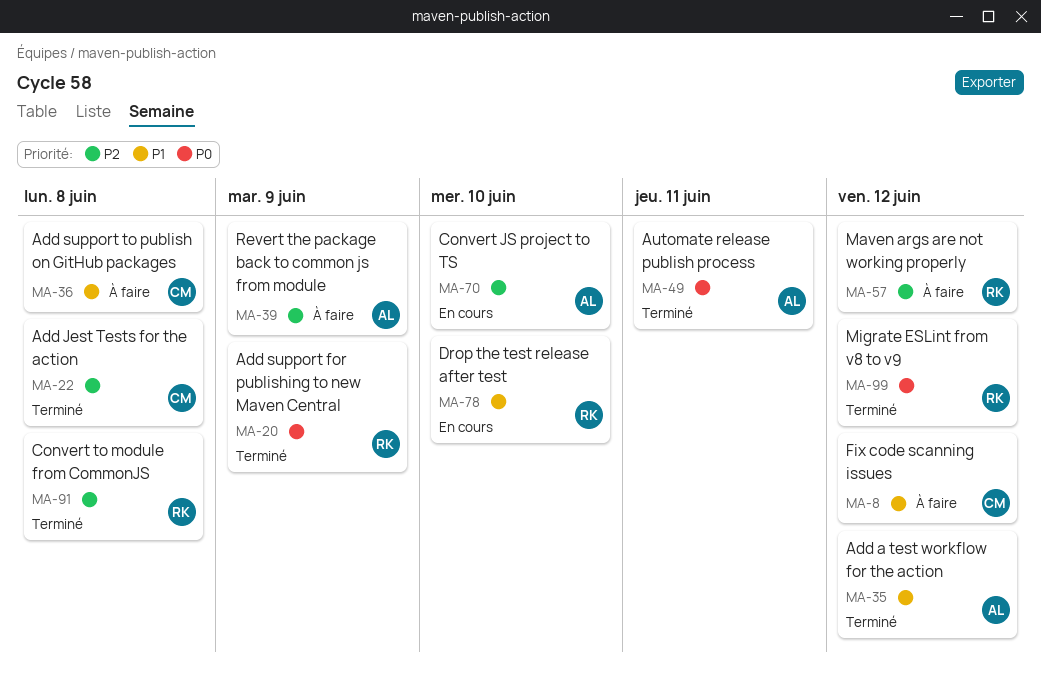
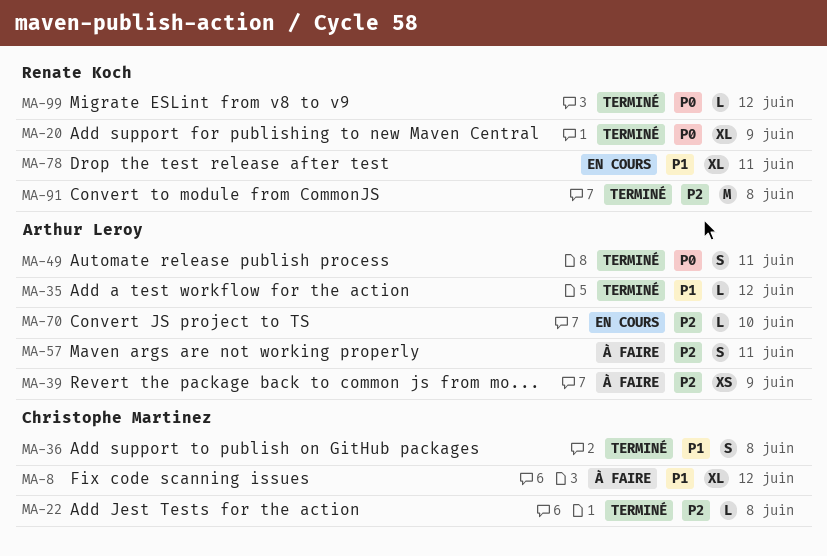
MA-36, status: À faire -> Terminé
MA-57, owner: Renate Koch -> Arthur Leroy
MA-57, due: Jun 12 -> Jun 11
MA-78, due: Jun 10 -> Jun 11

